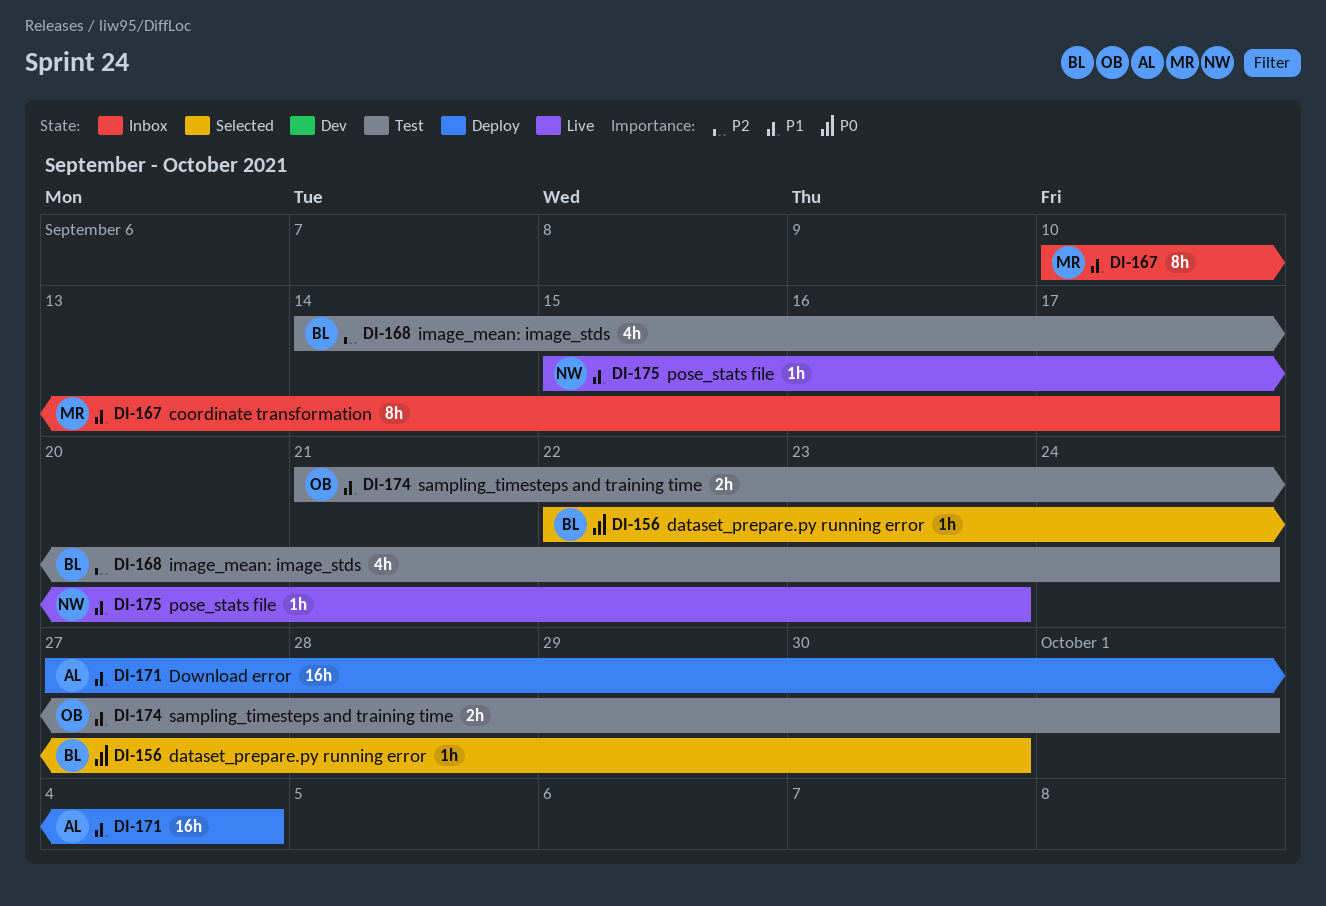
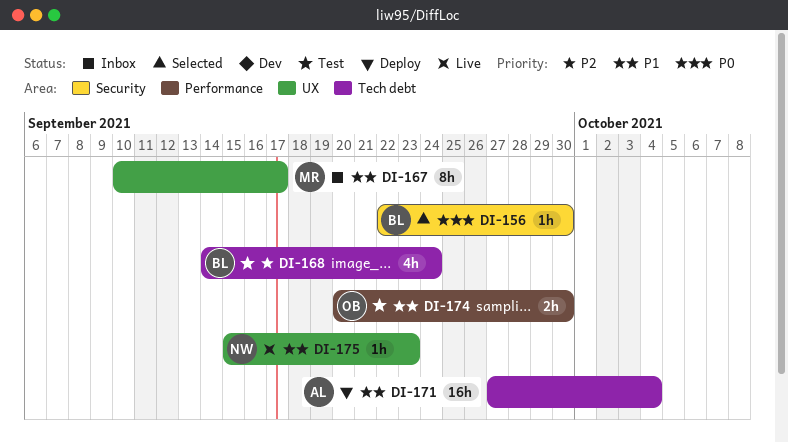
DI-174, start: Sep 21 -> Sep 20
DI-174, due: Oct 1 -> Sep 30

